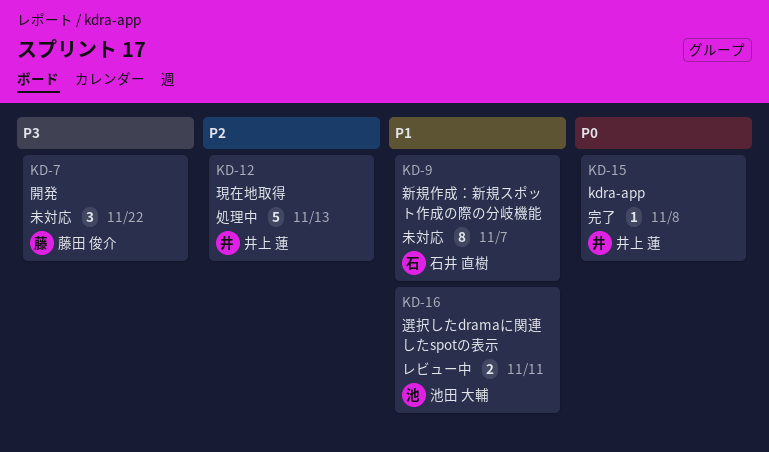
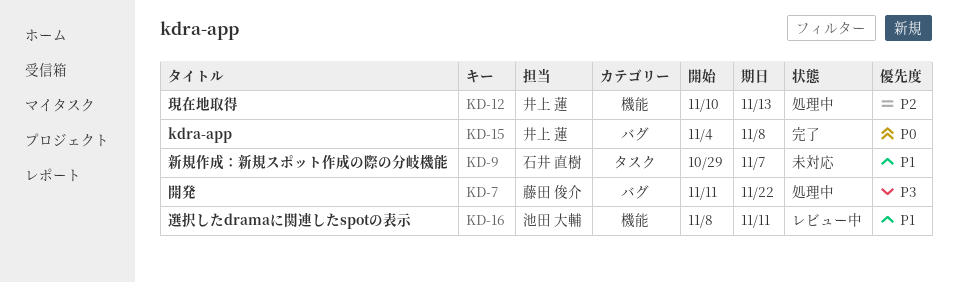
KD-7, status: 未対応 -> 処理中

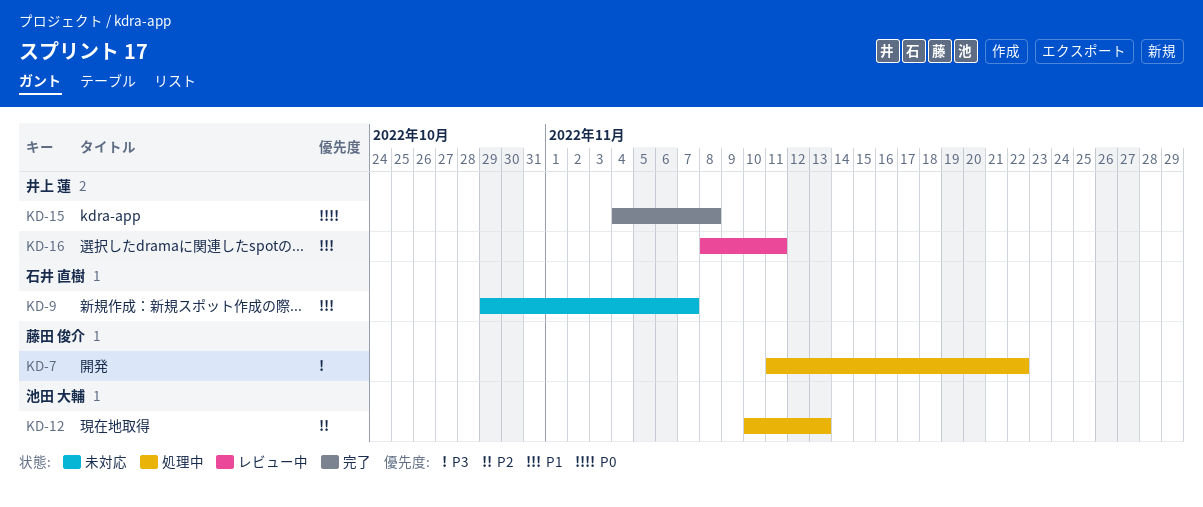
KD-12, owner: 井上 蓮 -> 池田 大輔
KD-16, owner: 池田 大輔 -> 井上 蓮

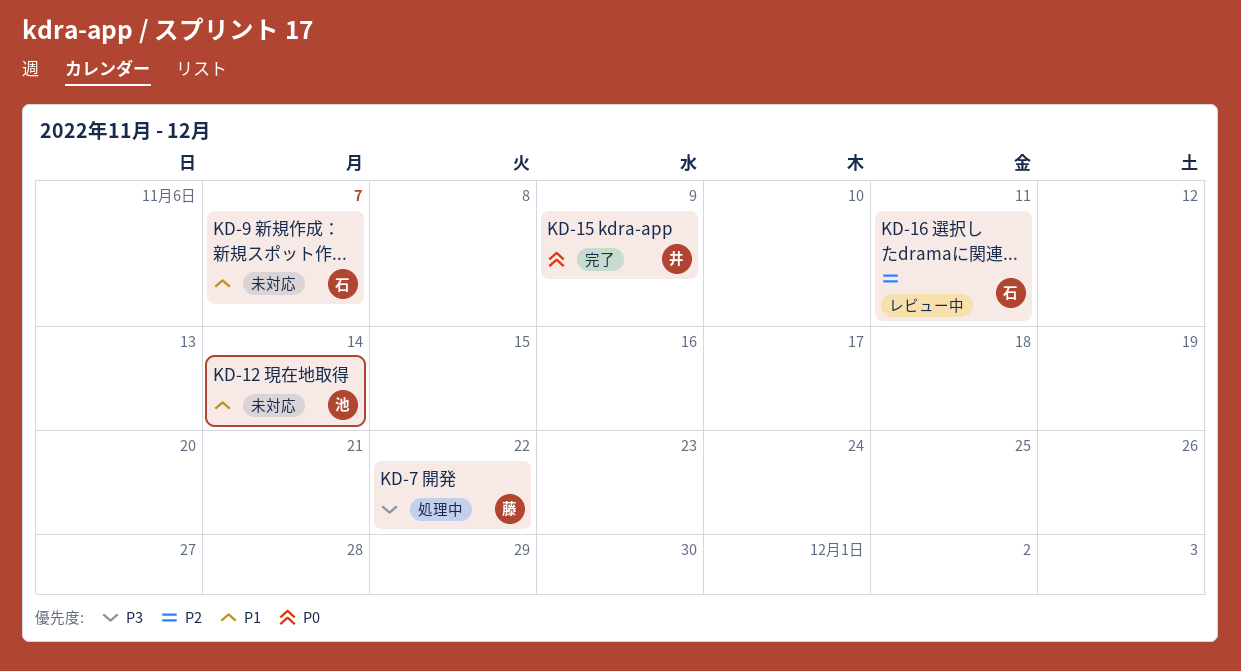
KD-12, status: 処理中 -> 未対応
KD-12, priority: P2 -> P1
KD-12, due: Nov 13 -> Nov 14
KD-15, due: Nov 8 -> Nov 9
KD-16, owner: 井上 蓮 -> 石井 直樹
KD-16, priority: P1 -> P2

